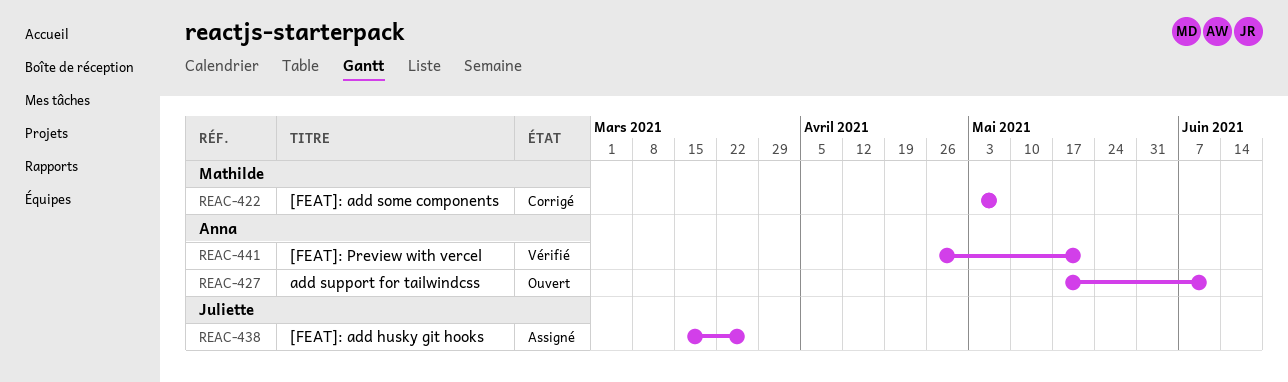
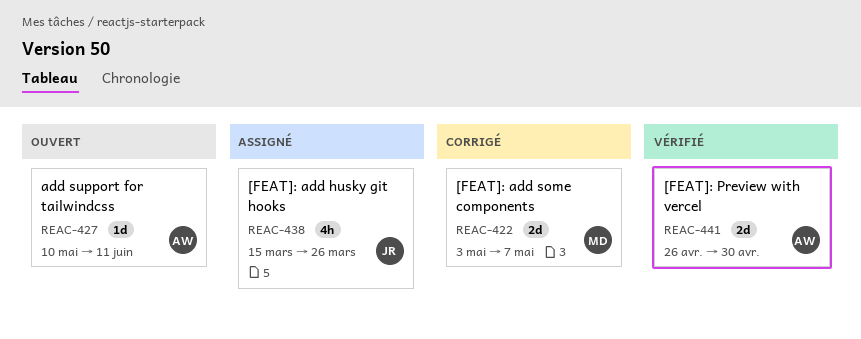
REAC-427, start: May 17 -> May 10
REAC-441, due: May 21 -> Apr 30

